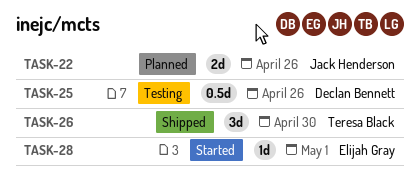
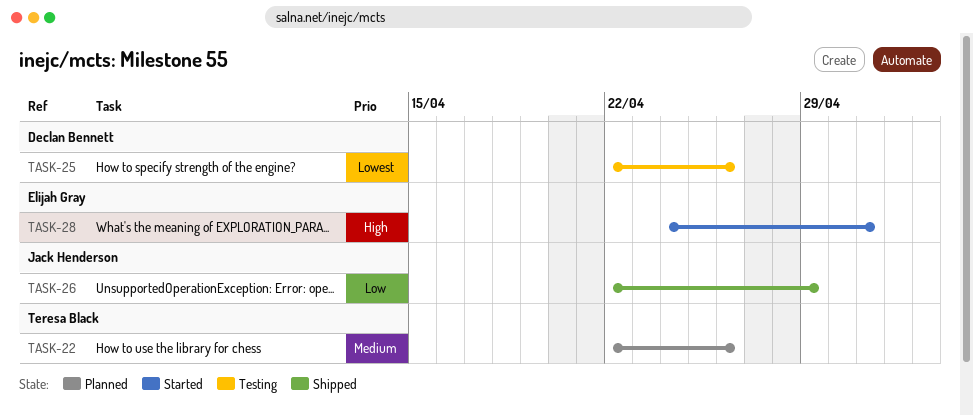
TASK-22, owner: Jack Henderson -> Teresa Black
TASK-26, owner: Teresa Black -> Jack Henderson
TASK-26, due: Apr 30 -> Apr 29

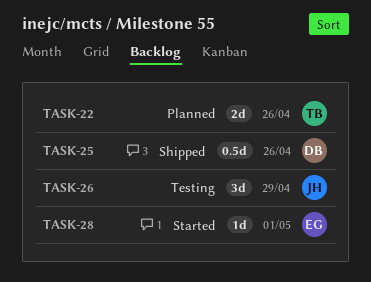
TASK-25, status: Testing -> Shipped
TASK-26, status: Shipped -> Testing

